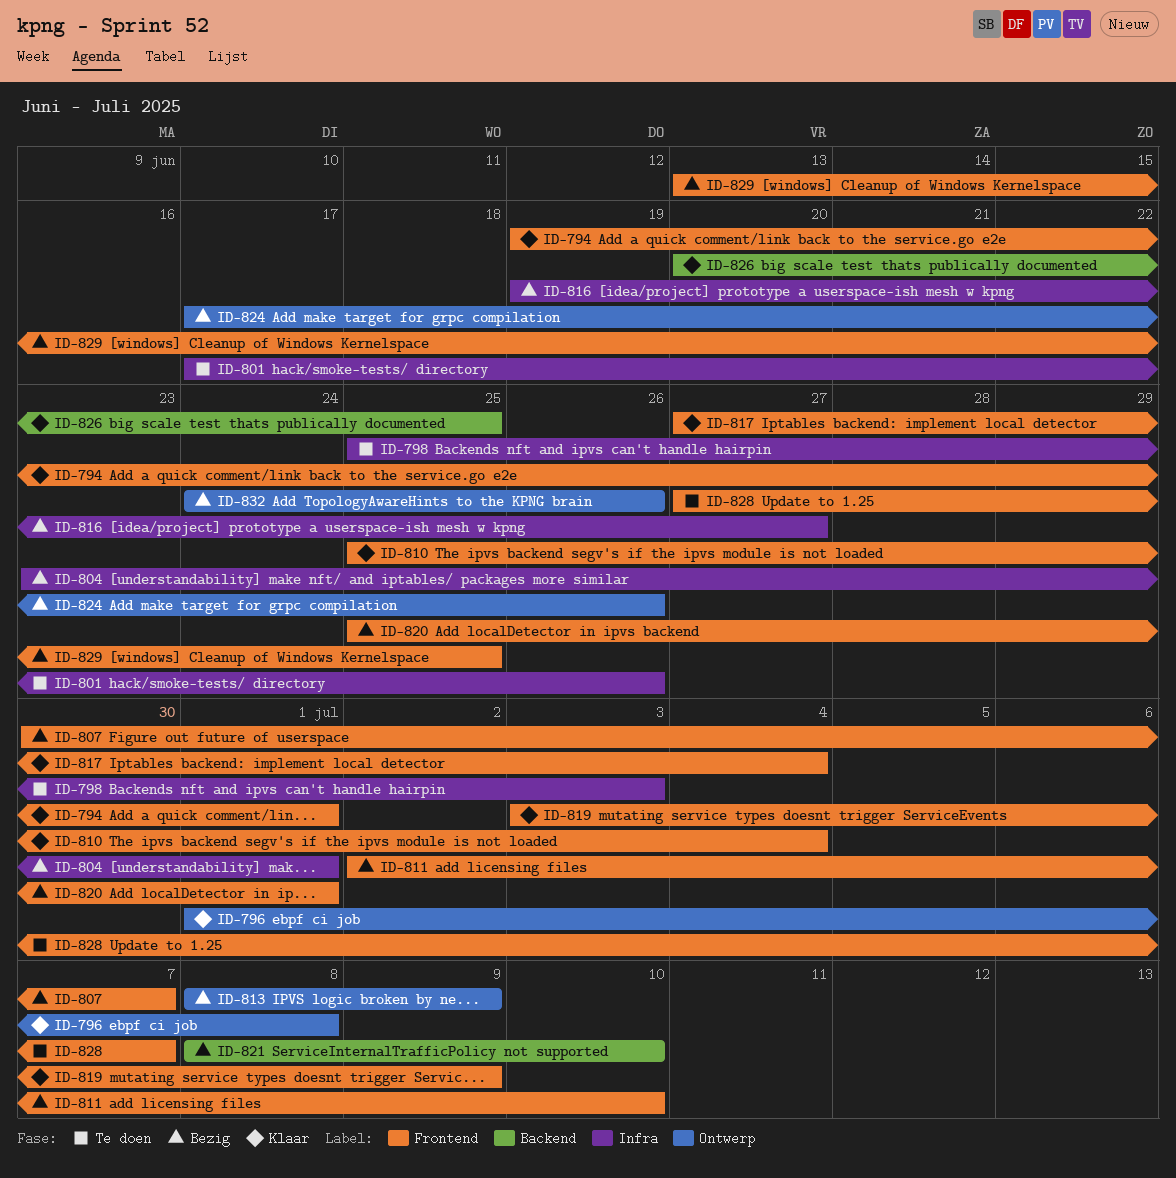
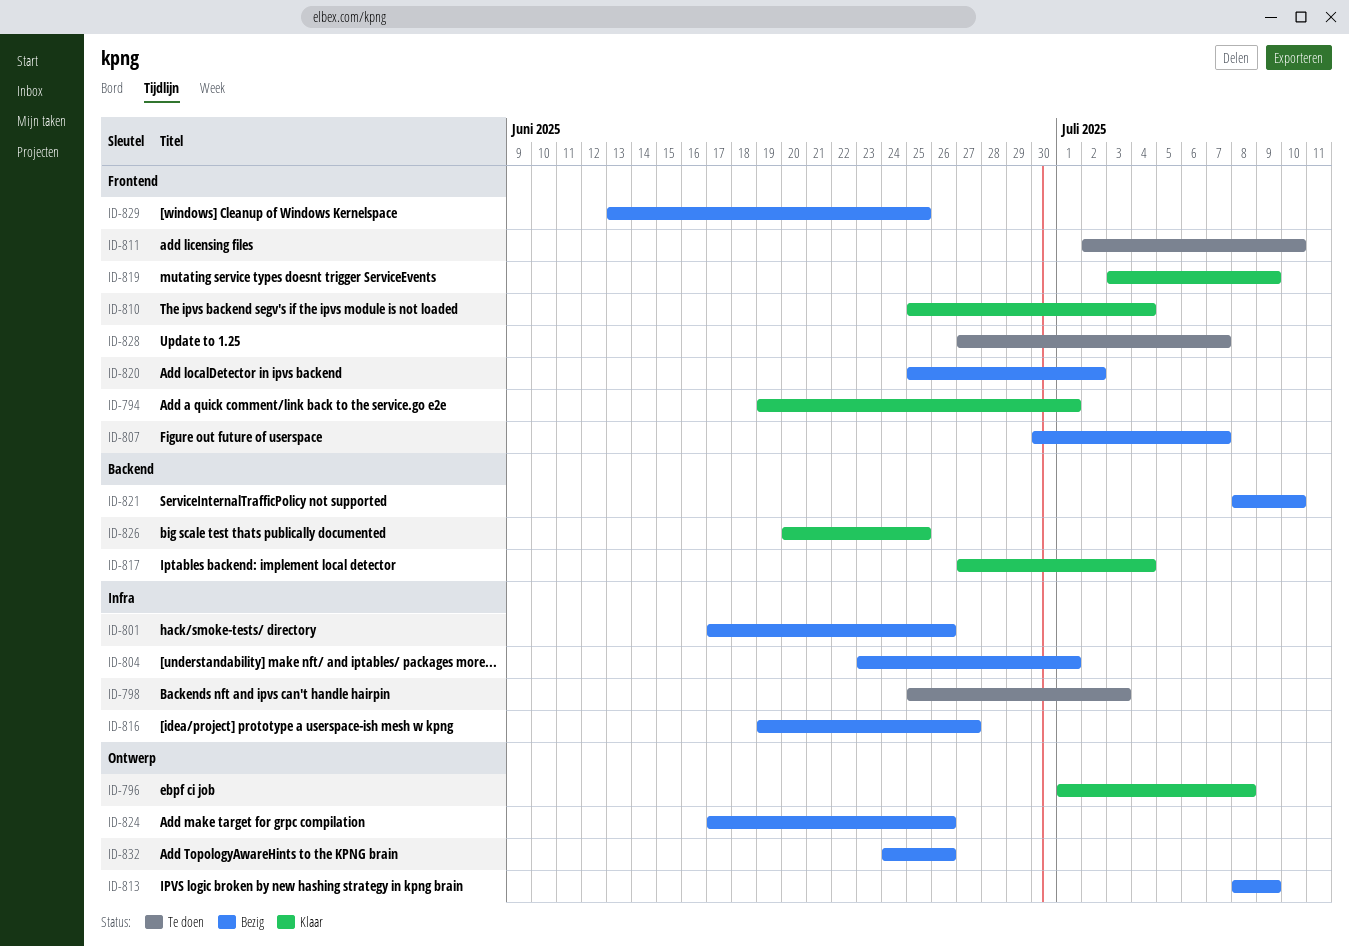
ID-801, status: Te doen -> Bezig
ID-811, status: Bezig -> Te doen
ID-817, label: Frontend -> Backend
ID-820, due: Jul 1 -> Jul 2

